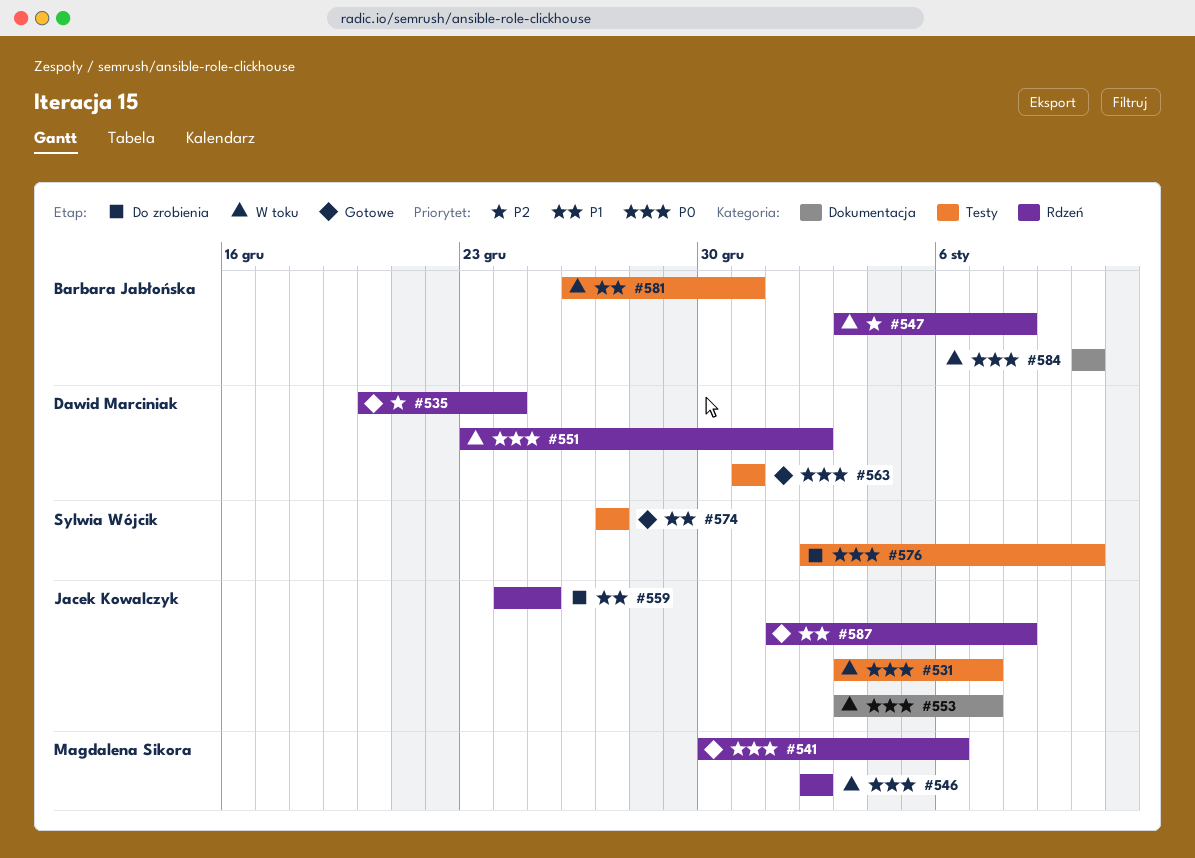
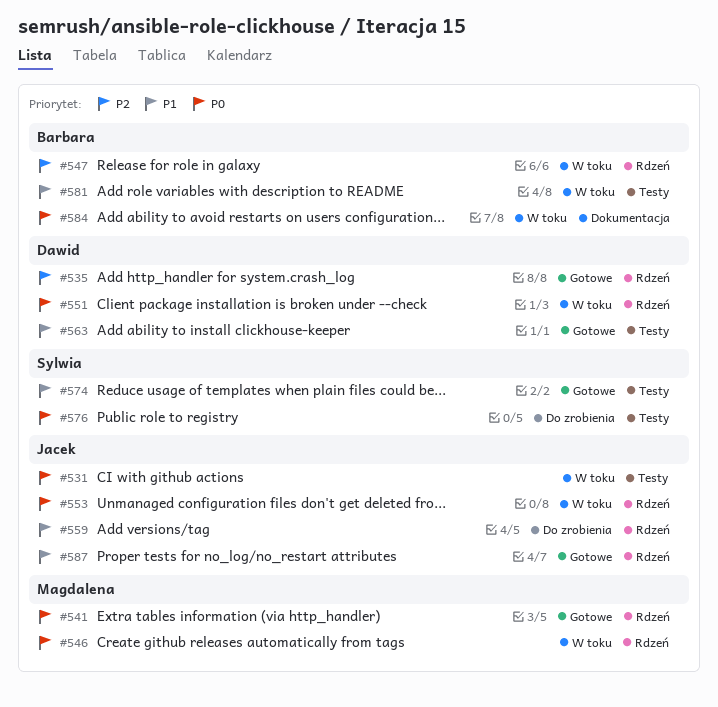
#553, label: Dokumentacja -> Rdzeń
#563, priority: P0 -> P1

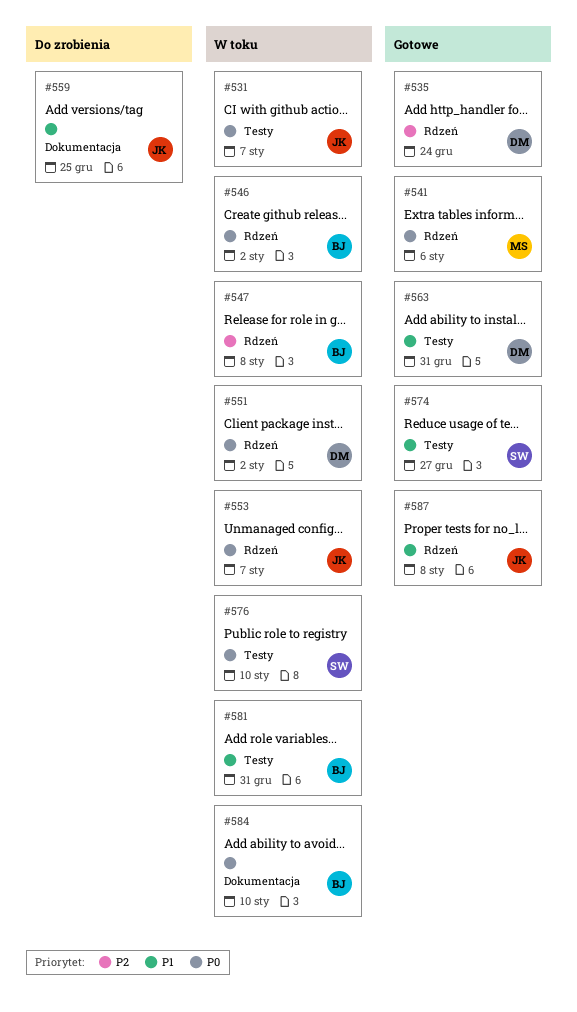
#546, owner: Magdalena -> Barbara
#559, label: Rdzeń -> Dokumentacja
#576, status: Do zrobienia -> W toku

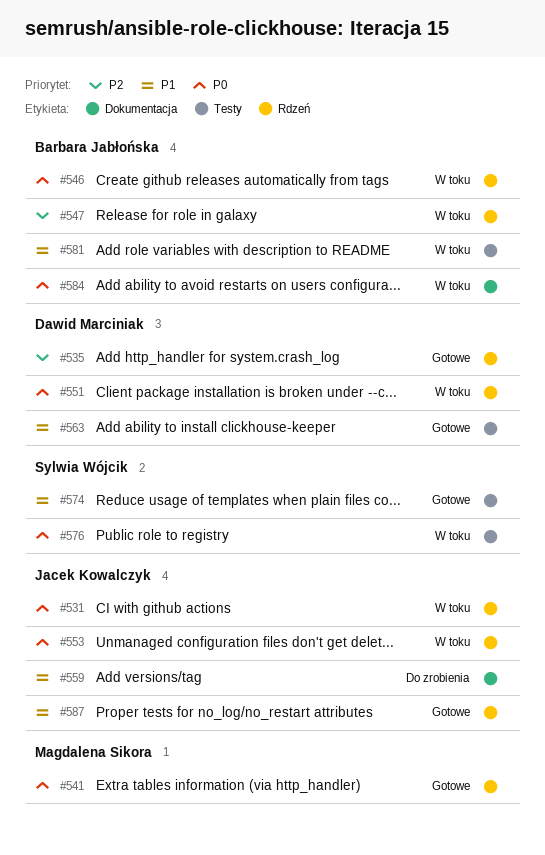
#531, label: Testy -> Rdzeń

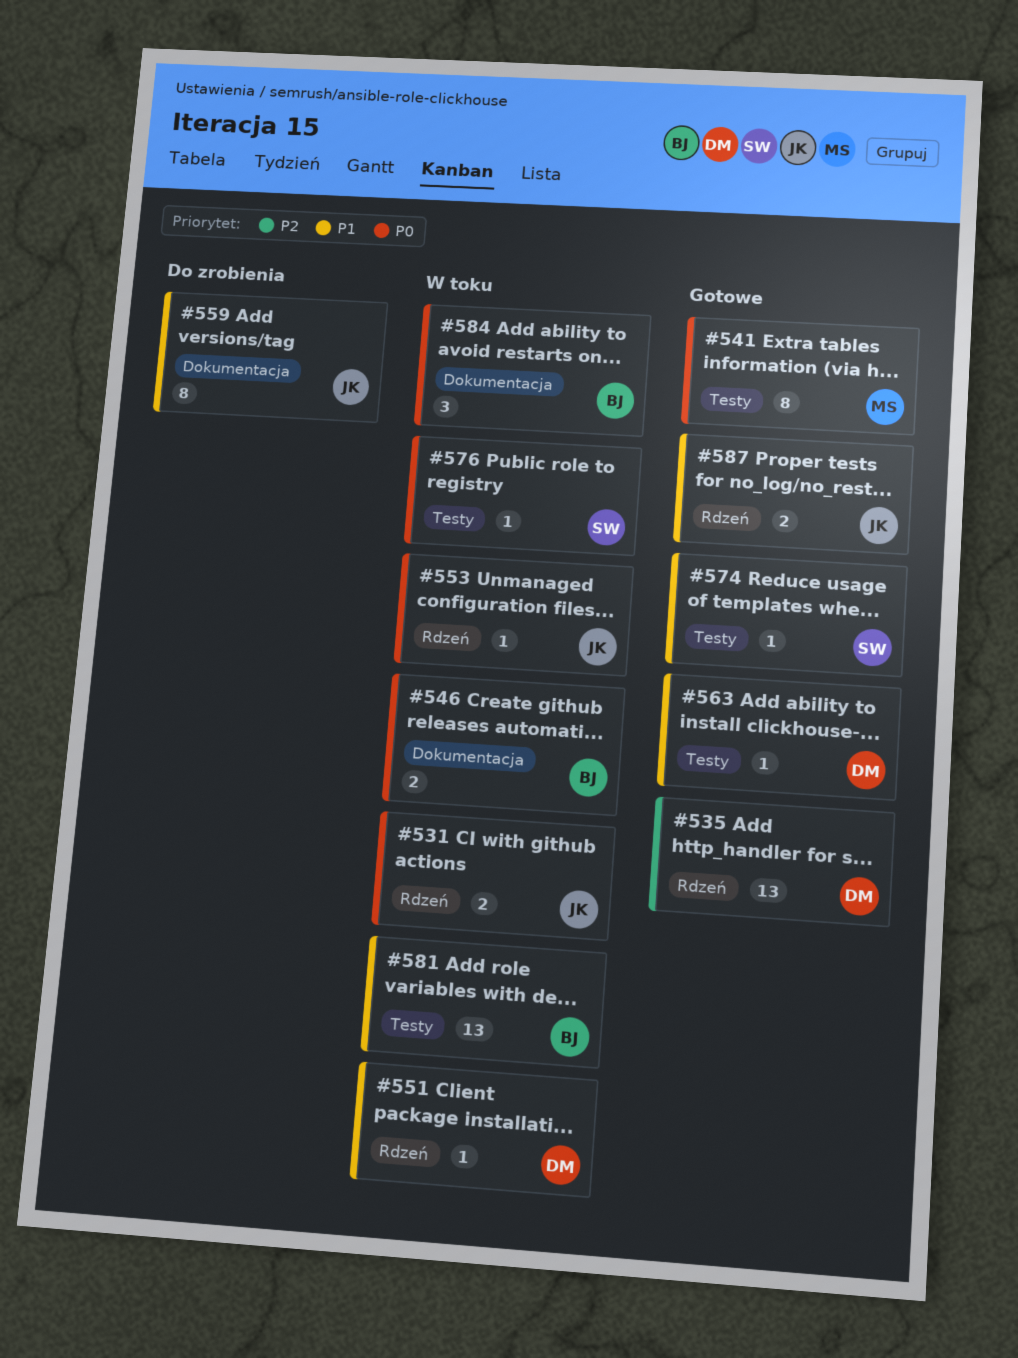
#541, label: Rdzeń -> Testy
#546, label: Rdzeń -> Dokumentacja
#547: present -> none
#551, priority: P0 -> P1

